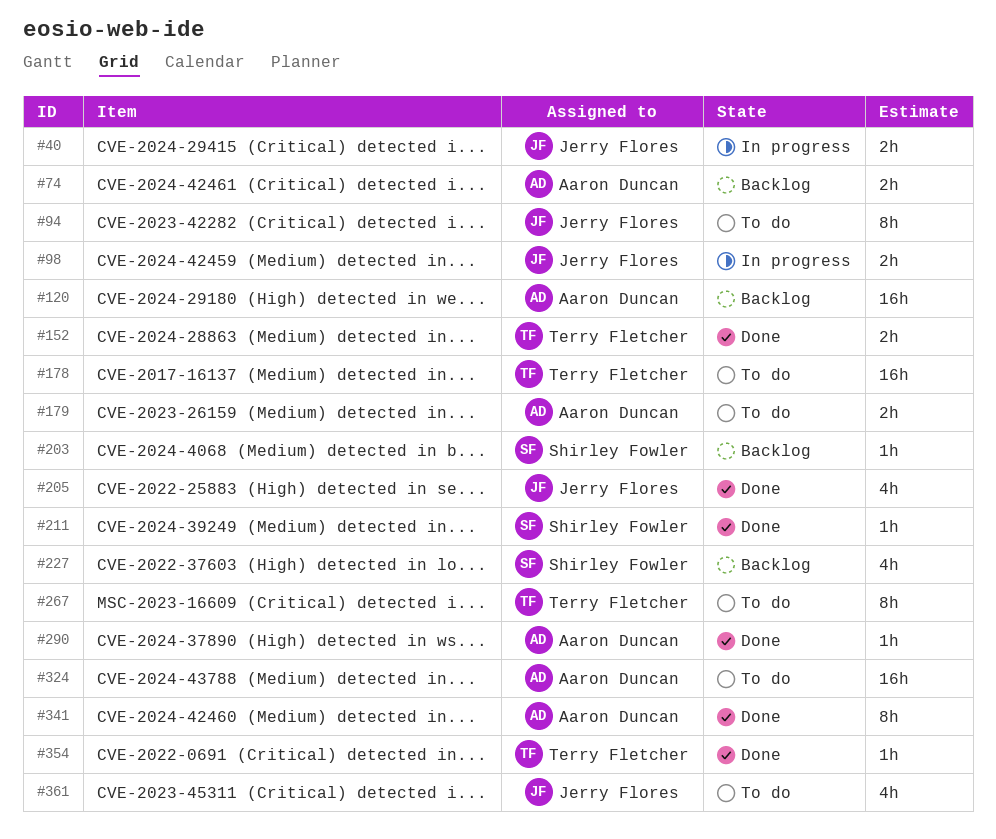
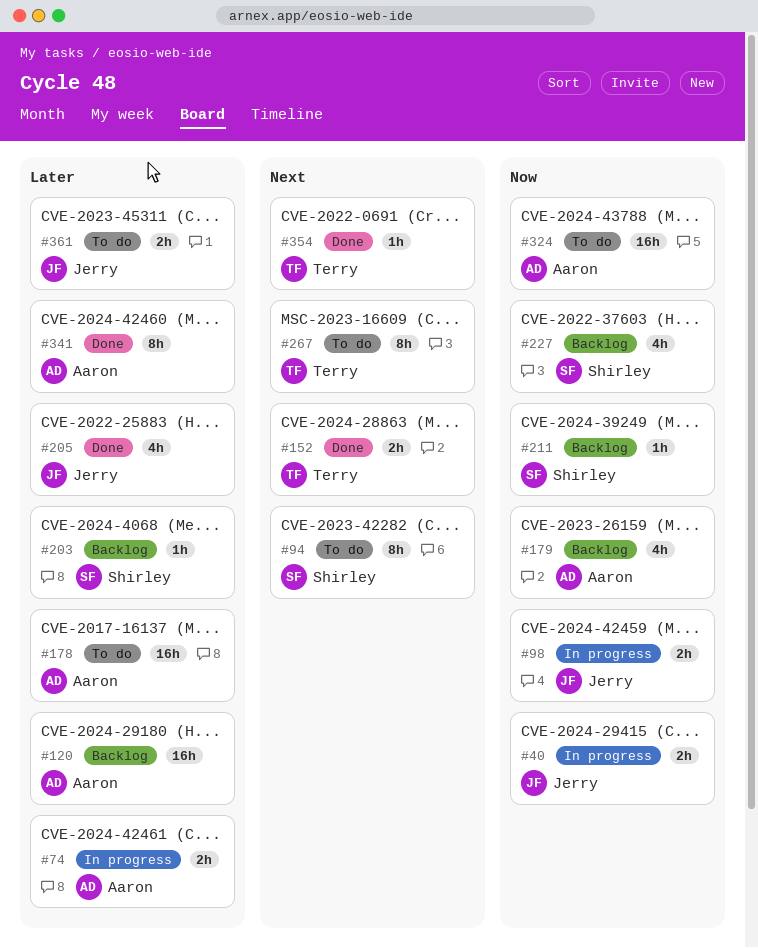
#74, status: Backlog -> In progress
#94, owner: Jerry Flores -> Shirley Fowler
#178, owner: Terry Fletcher -> Aaron Duncan
#179, status: To do -> Backlog
#179, estimate: 2h -> 4h
#211, status: Done -> Backlog
#290: present -> none
#361, estimate: 4h -> 2h

